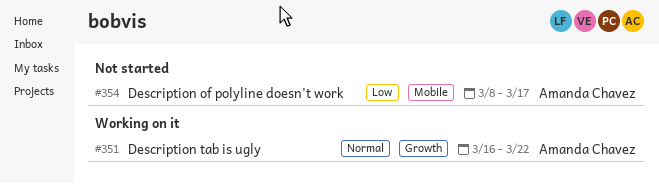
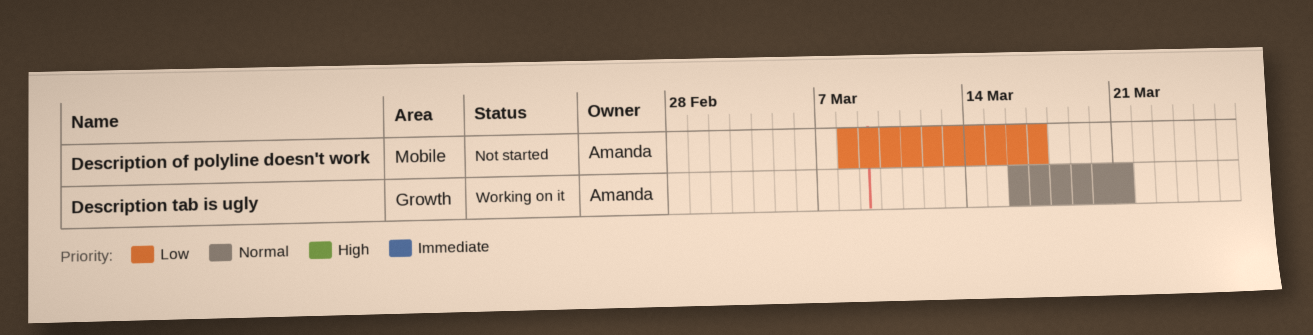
Description tab is ugly, due: Mar 22 -> Mar 21

